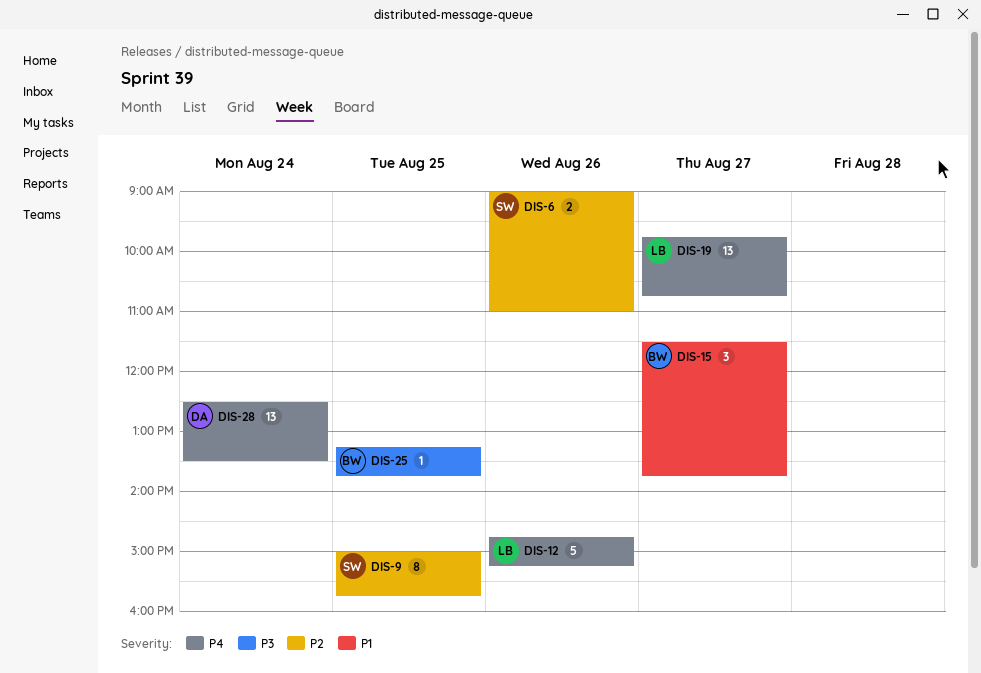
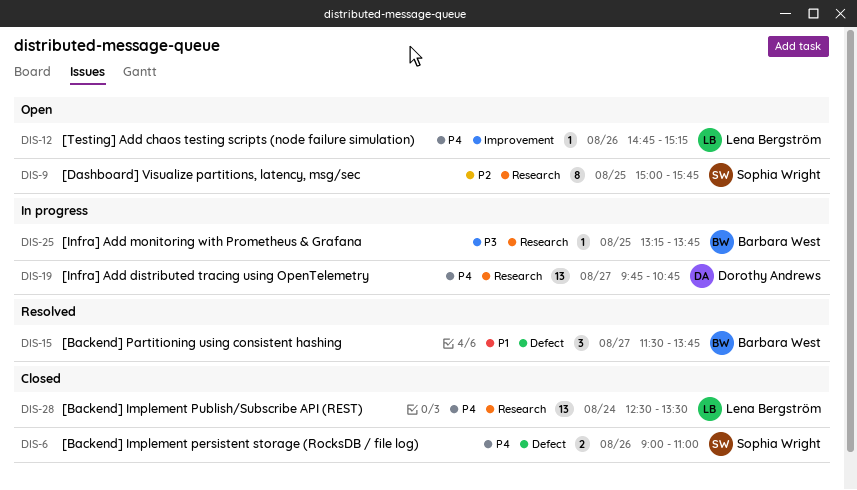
DIS-6, priority: P2 -> P4
DIS-12, estimate: 5 -> 1
DIS-19, owner: Lena Bergström -> Dorothy Andrews
DIS-28, owner: Dorothy Andrews -> Lena Bergström

